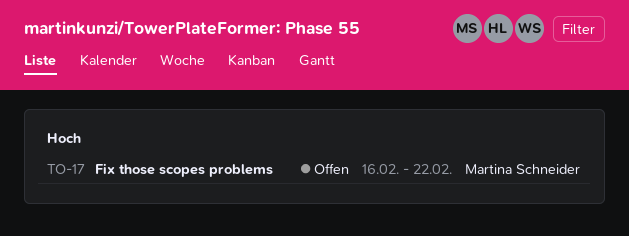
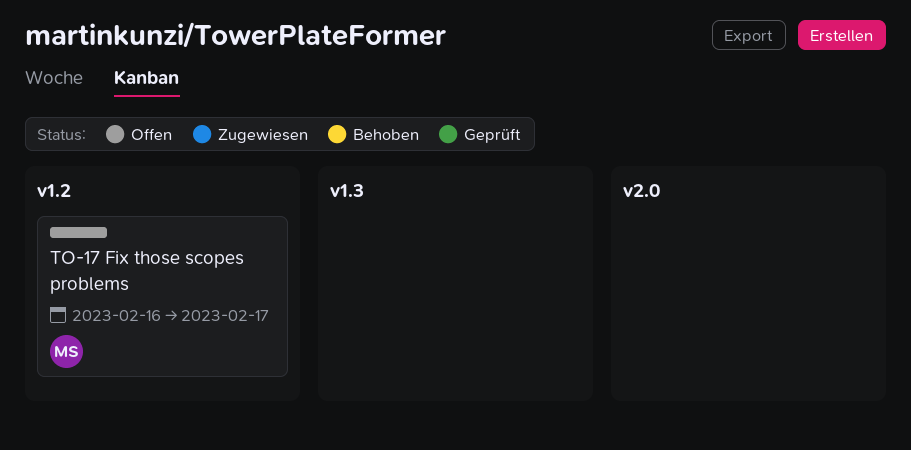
TO-17, due: Feb 22 -> Feb 17

